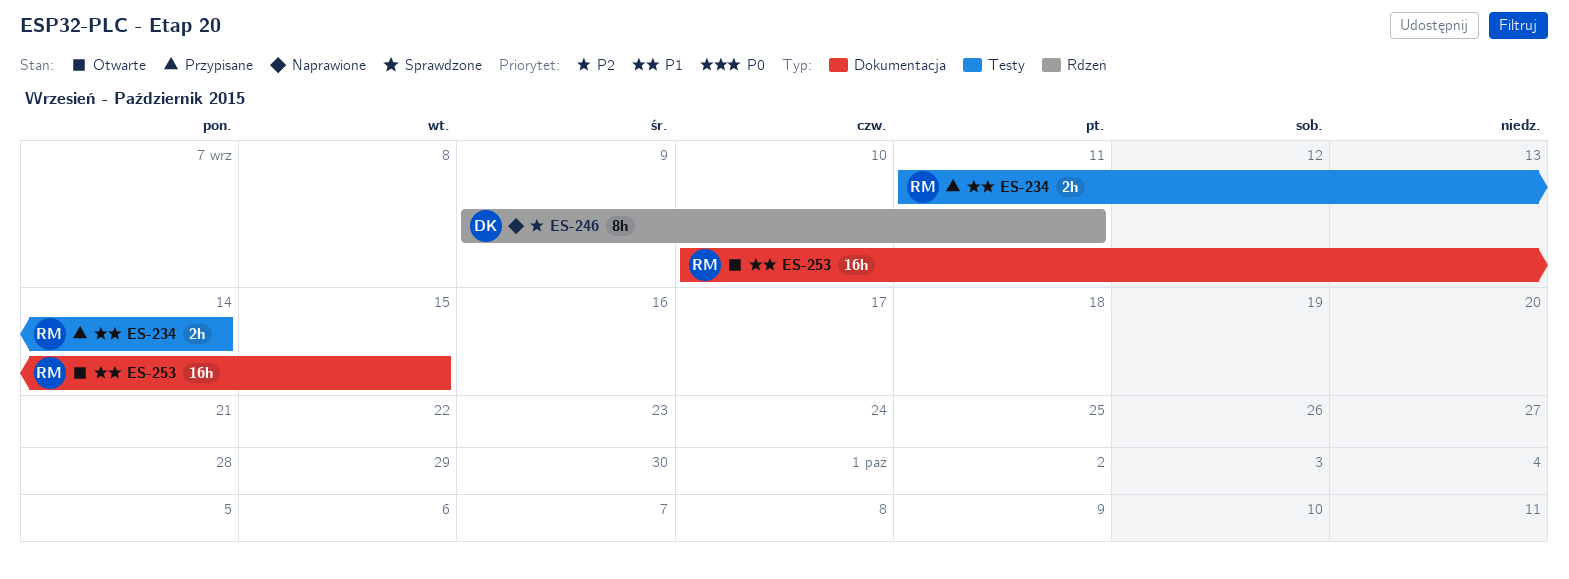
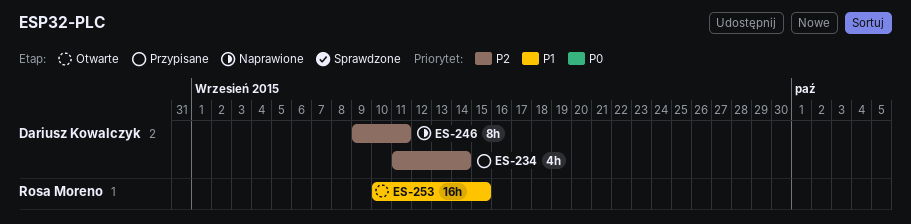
ES-234, owner: Rosa Moreno -> Dariusz Kowalczyk
ES-234, priority: P1 -> P2
ES-234, estimate: 2h -> 4h

